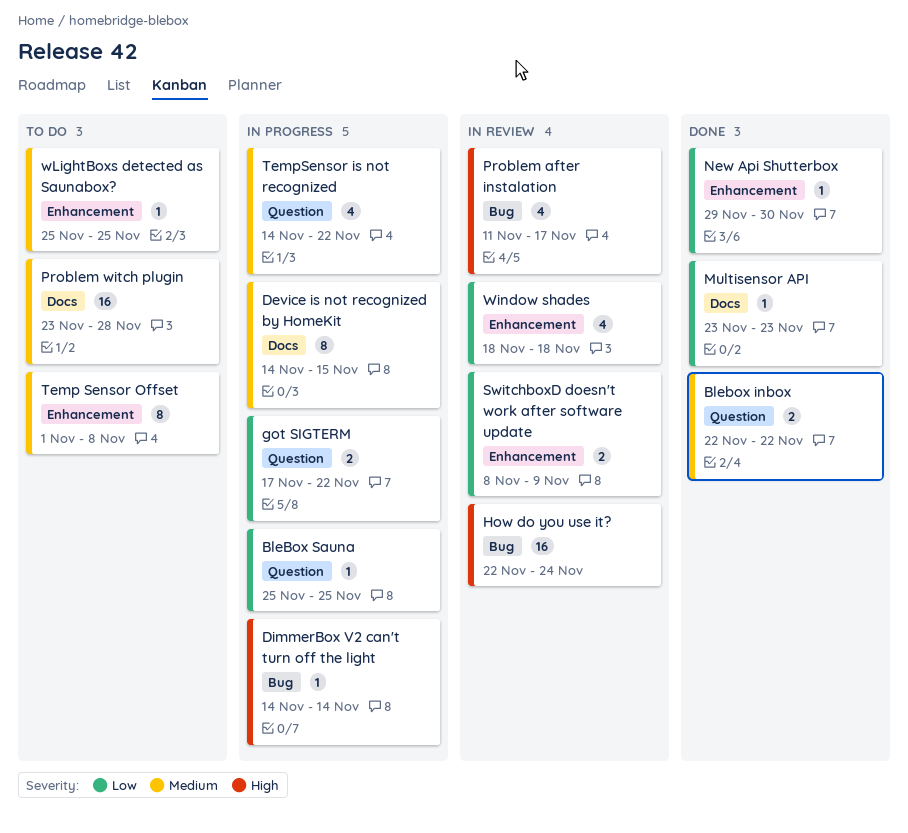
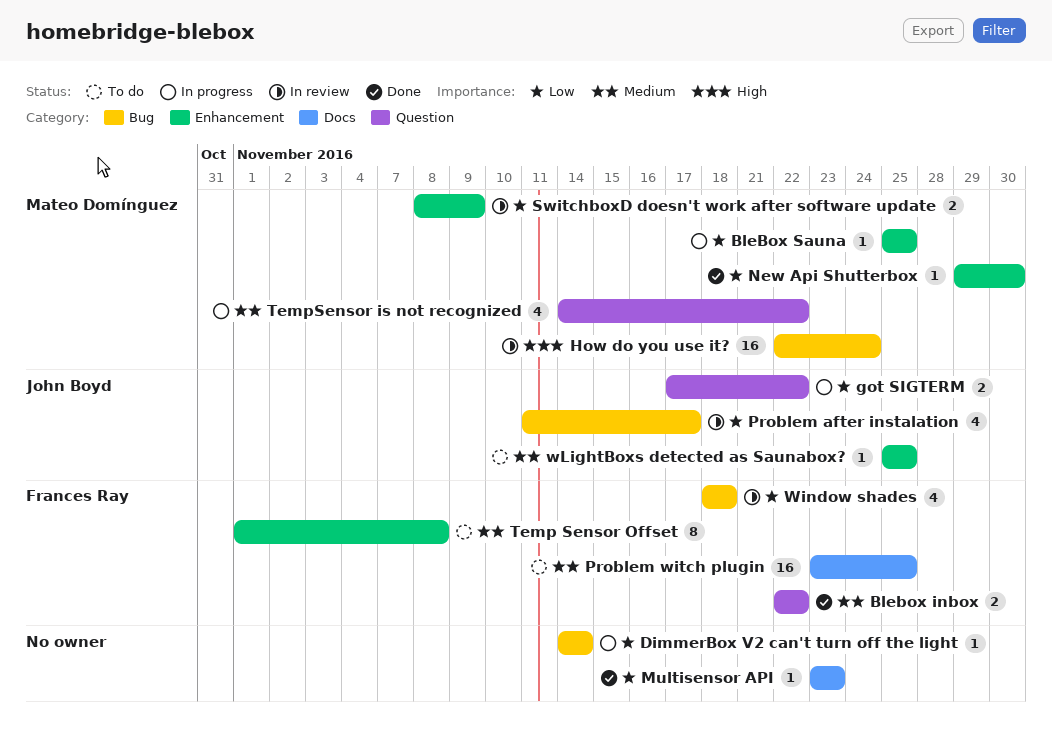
BleBox Sauna, label: Question -> Enhancement
Device is not recognized by HomeKit: present -> none
DimmerBox V2 can't turn off the light, priority: High -> Low
Problem after instalation, priority: High -> Low
Problem witch plugin, due: Nov 28 -> Nov 25
Window shades, label: Enhancement -> Bug

